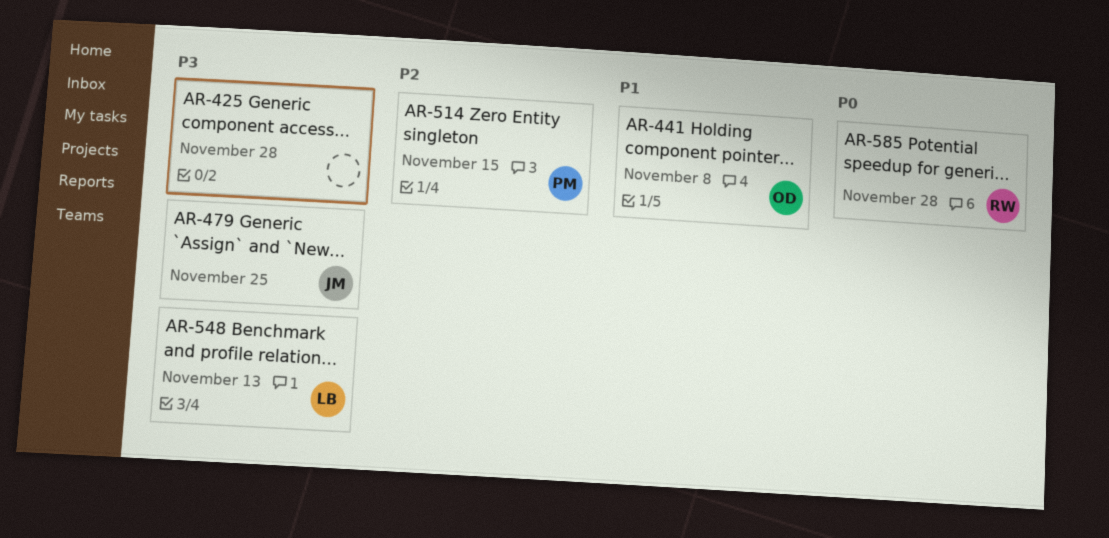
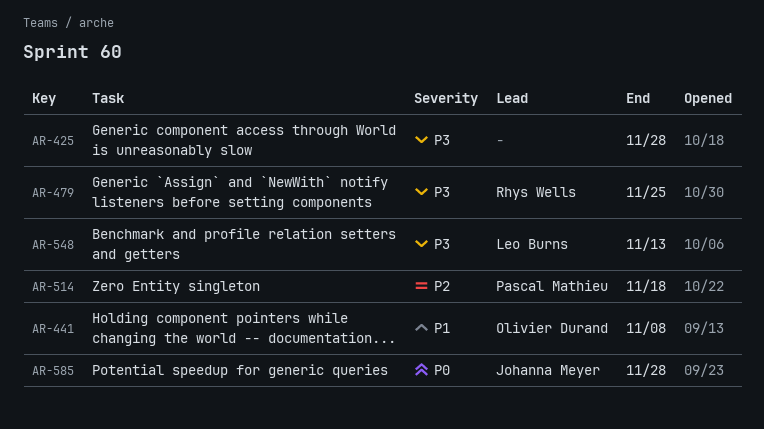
AR-479, owner: Johanna Meyer -> Rhys Wells
AR-514, due: Nov 15 -> Nov 18
AR-585, owner: Rhys Wells -> Johanna Meyer

